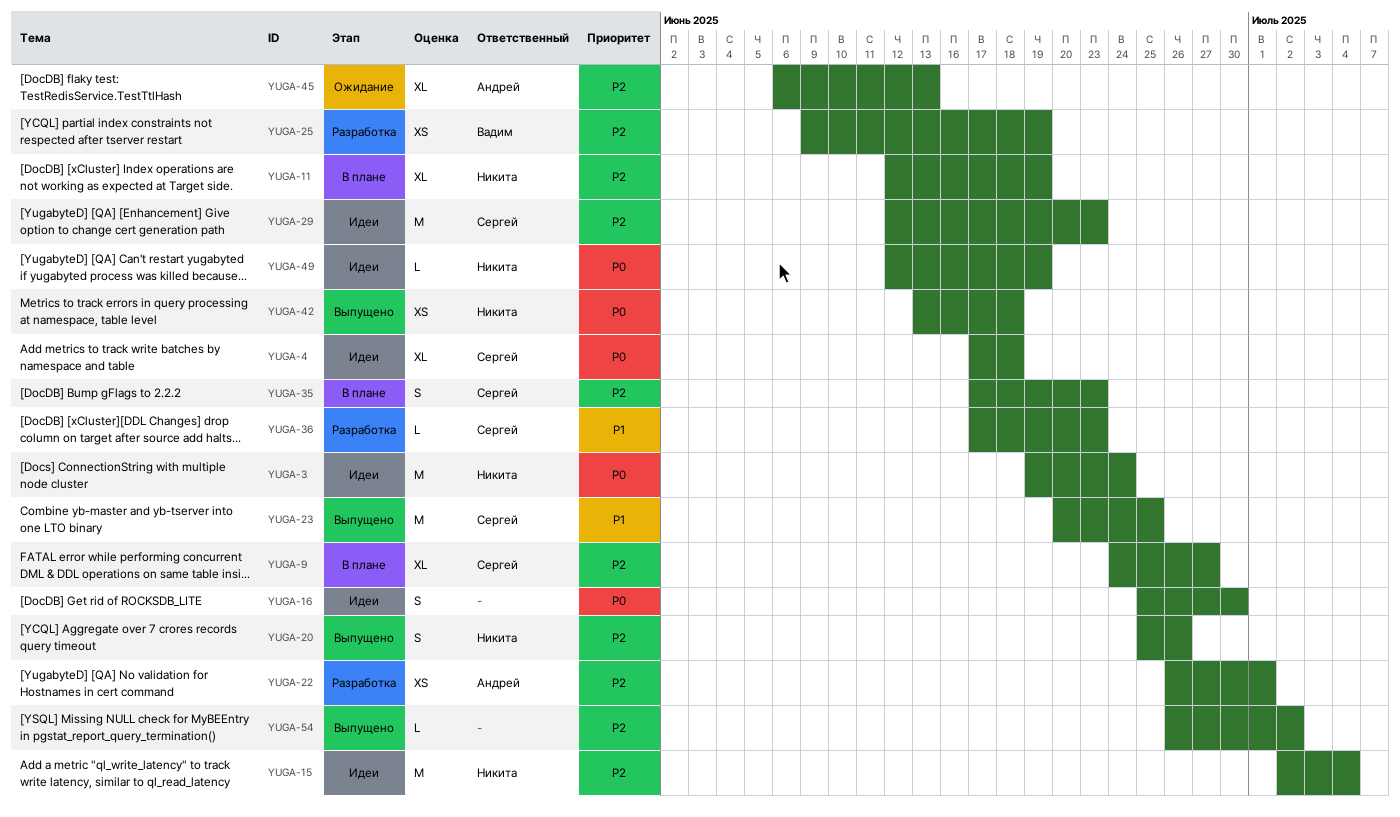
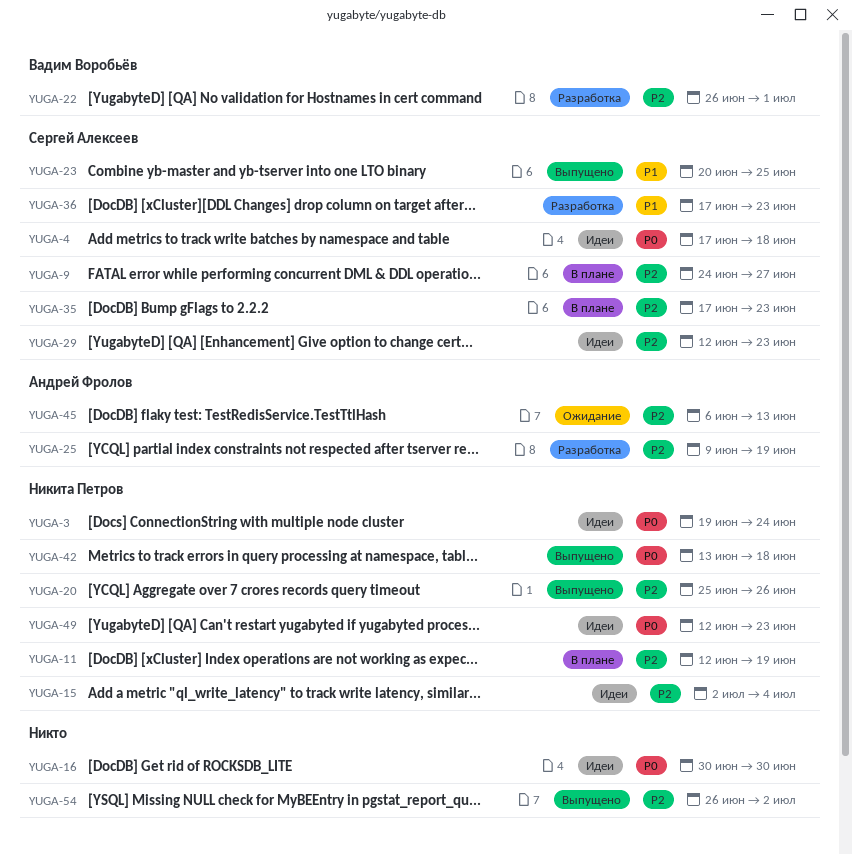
YUGA-16, start: Jun 25 -> Jun 30
YUGA-22, owner: Андрей Фролов -> Вадим Воробьёв
YUGA-25, owner: Вадим Воробьёв -> Андрей Фролов
YUGA-49, due: Jun 19 -> Jun 23

